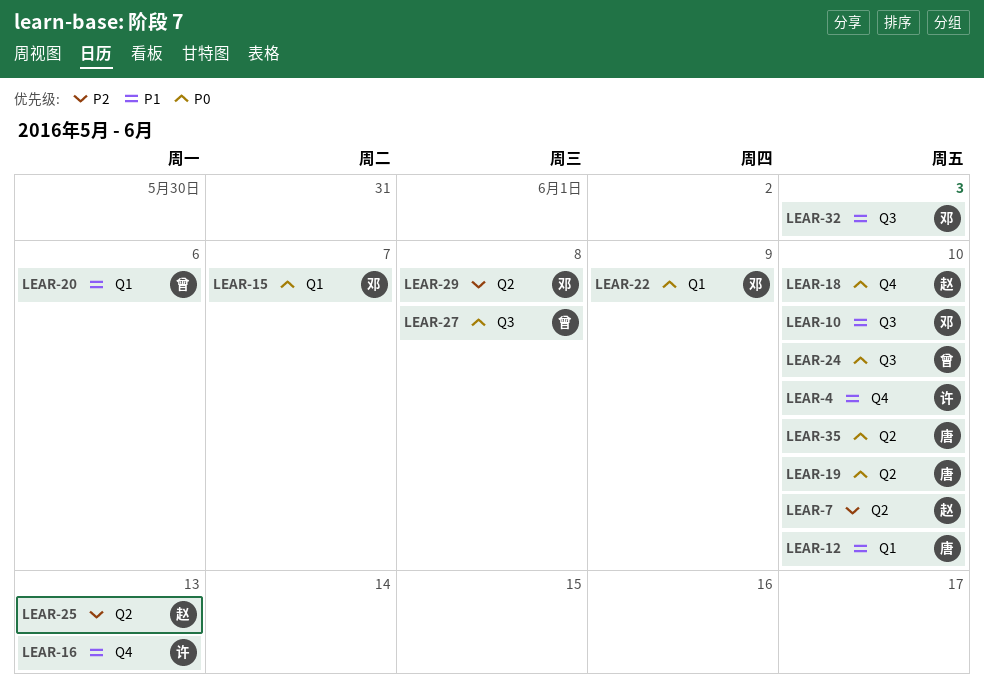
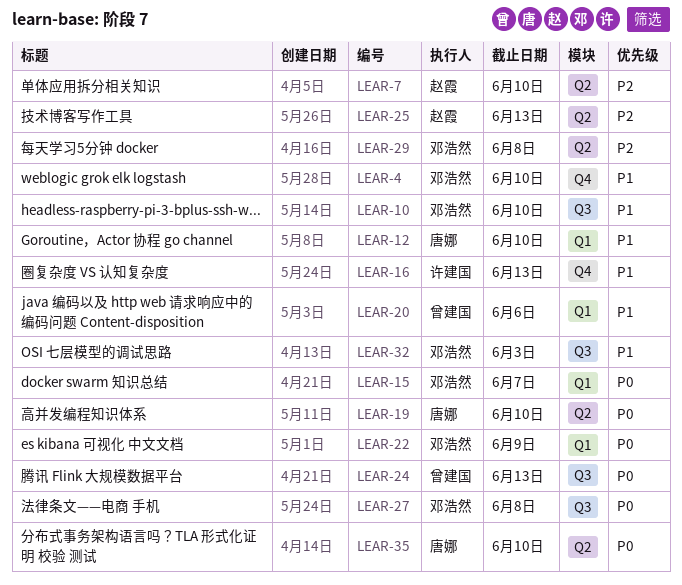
LEAR-4, owner: 许建国 -> 邓浩然
LEAR-18: present -> none
LEAR-24, due: Jun 10 -> Jun 13
LEAR-27, owner: 曾建国 -> 邓浩然

